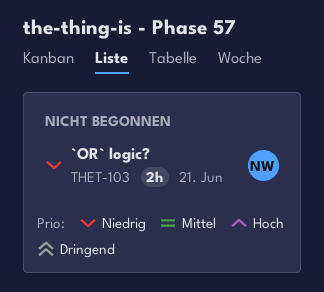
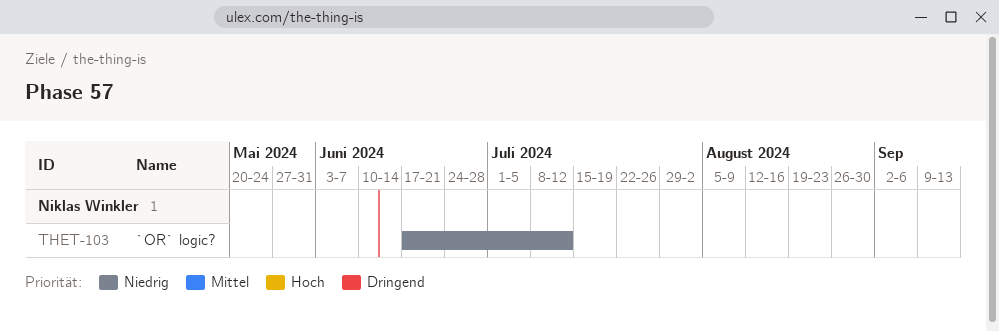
THET-103, due: Jun 21 -> Jul 12

